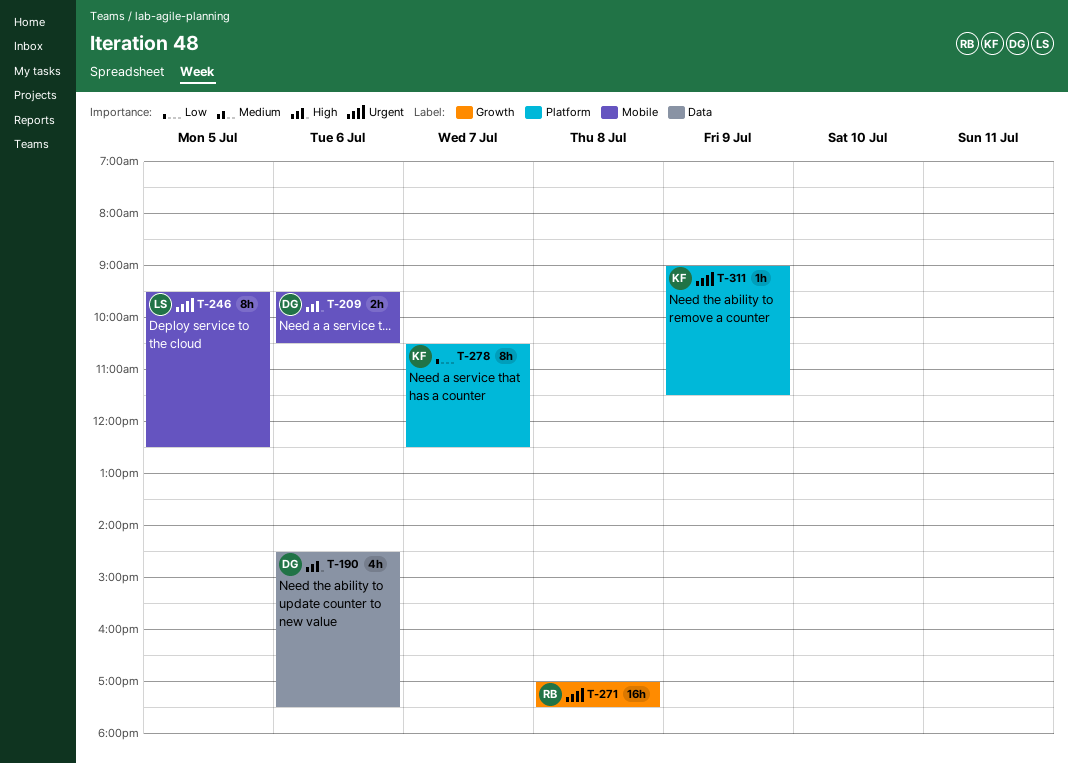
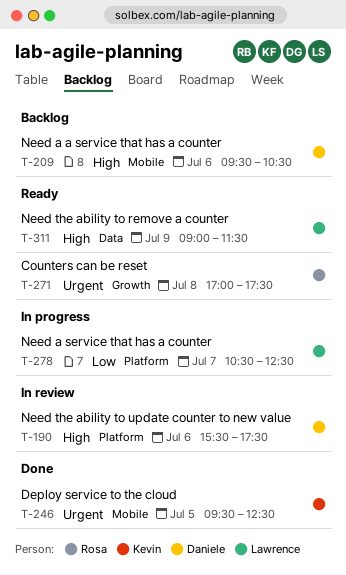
T-190, label: Data -> Platform
T-190, begins: 14:30 -> 15:30
T-246, owner: Lawrence -> Kevin
T-278, owner: Kevin -> Lawrence
T-311, owner: Kevin -> Lawrence
T-311, priority: Urgent -> High
T-311, label: Platform -> Data

